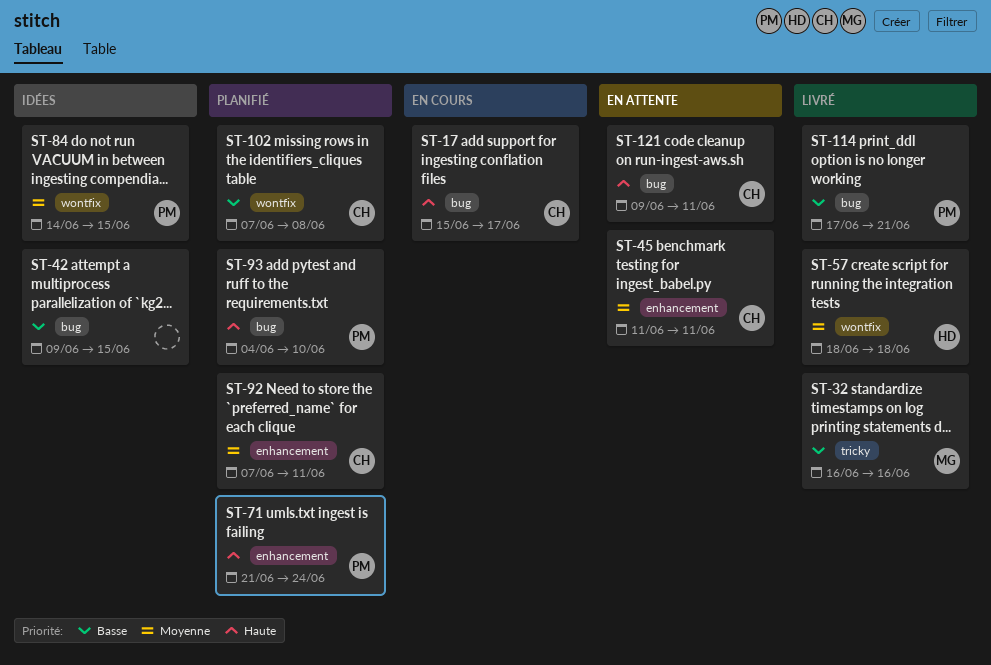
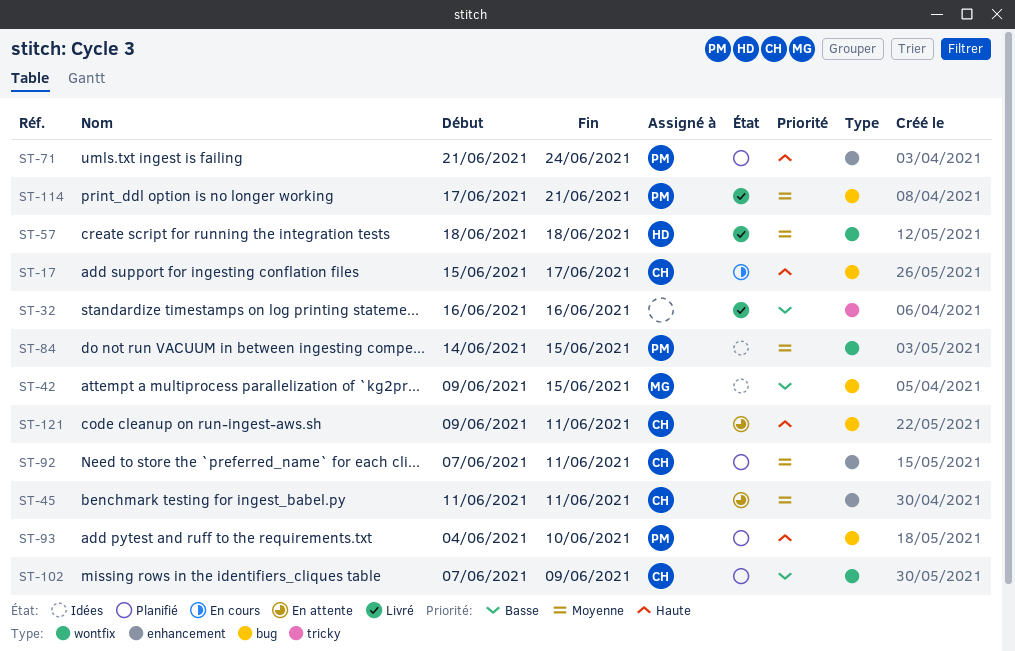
ST-32, owner: MG -> none
ST-42, owner: none -> MG
ST-102, due: Jun 8 -> Jun 9
ST-114, priority: Basse -> Moyenne

